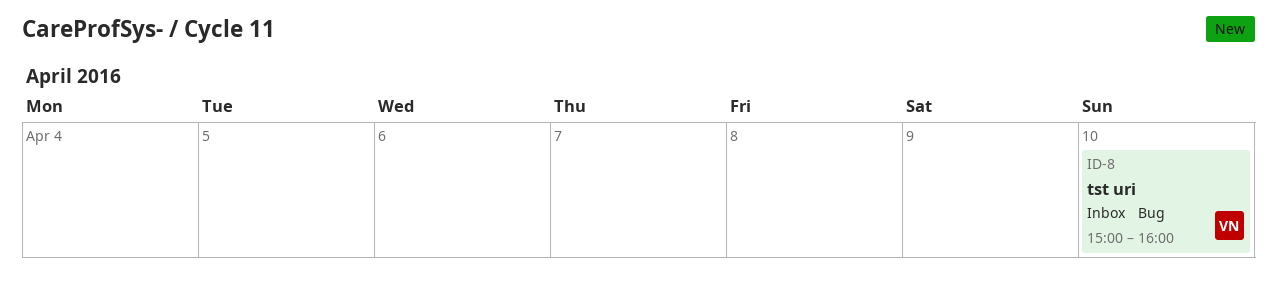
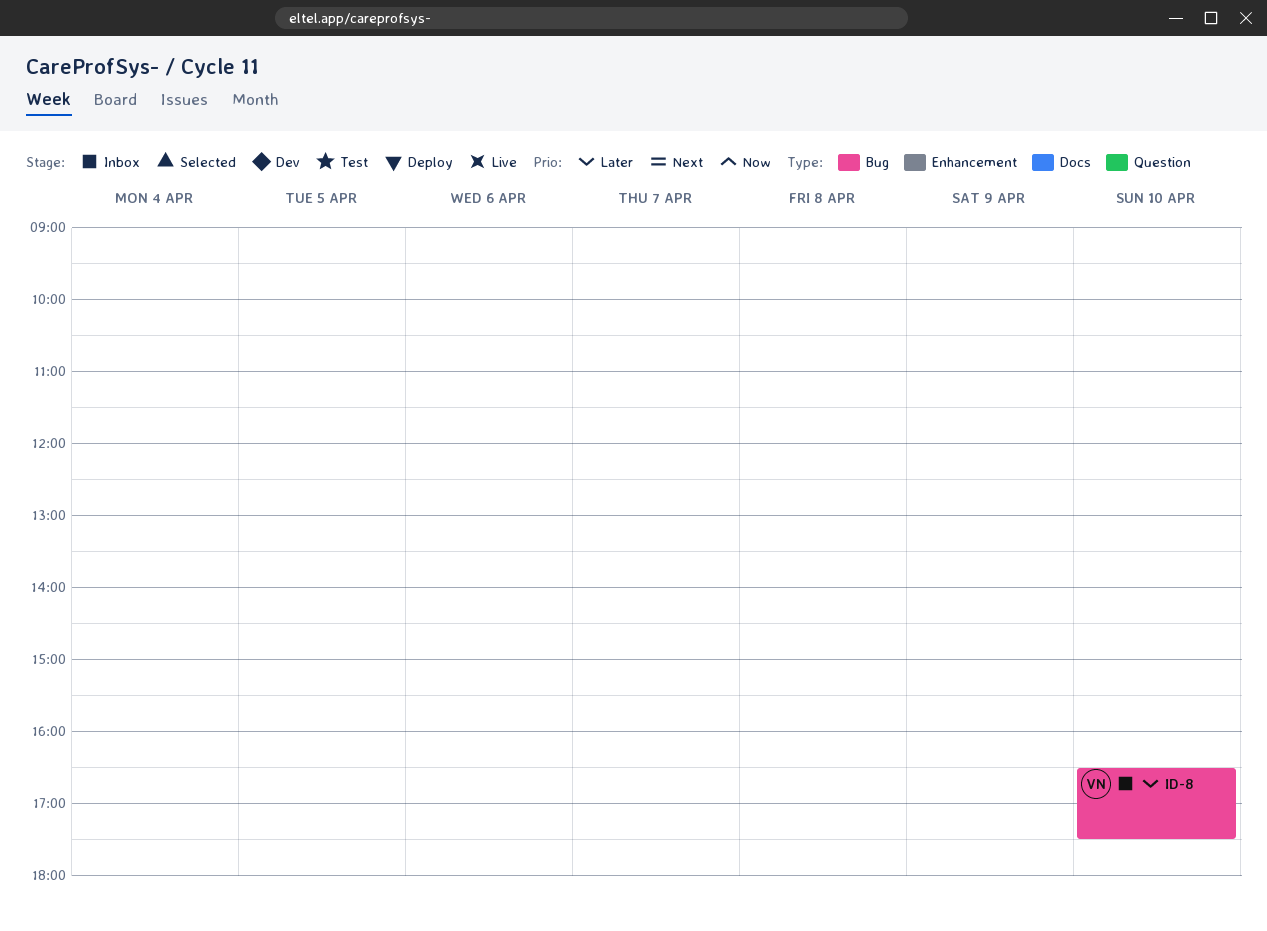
ID-8, begins: 15:00 -> 16:30
ID-8, ends: 16:00 -> 17:30

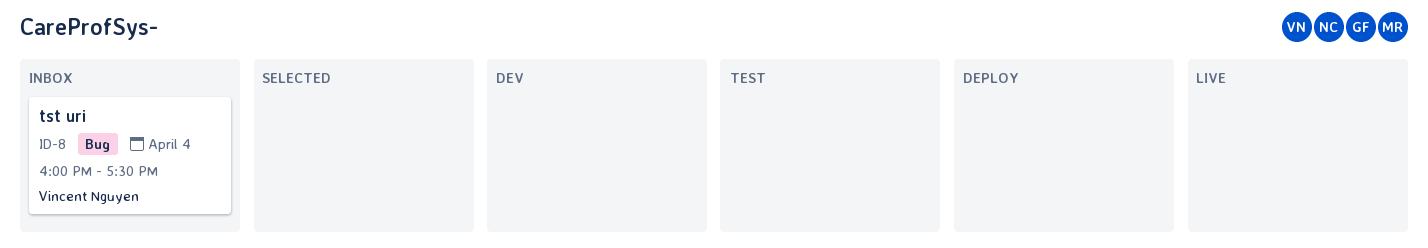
ID-8, day: Apr 10 -> Apr 4
ID-8, begins: 16:30 -> 16:00

